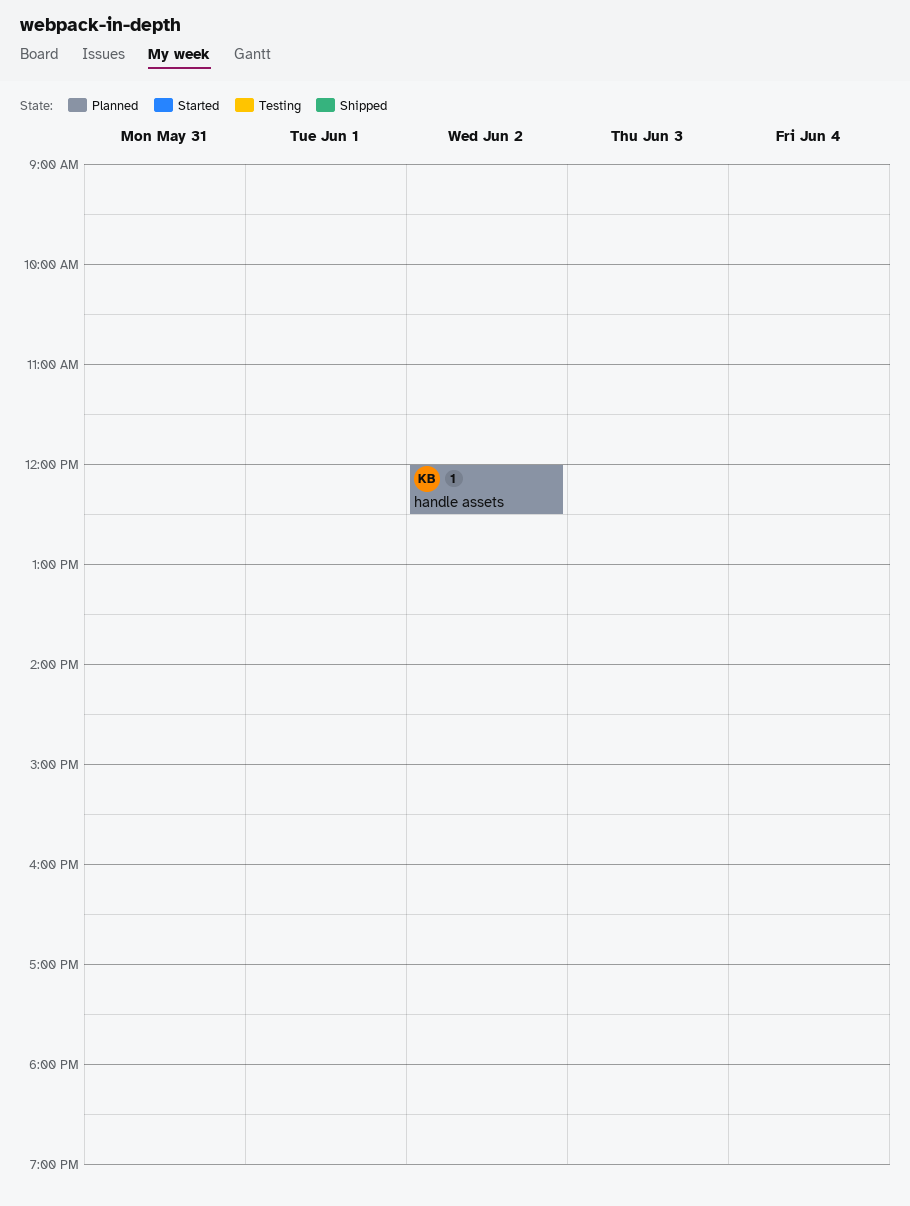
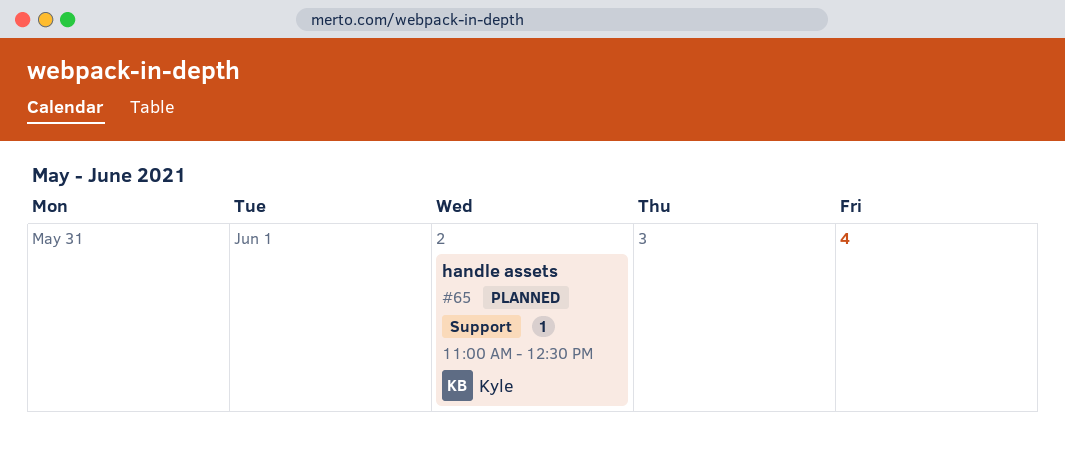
handle assets, begins: 12:00 -> 11:00

